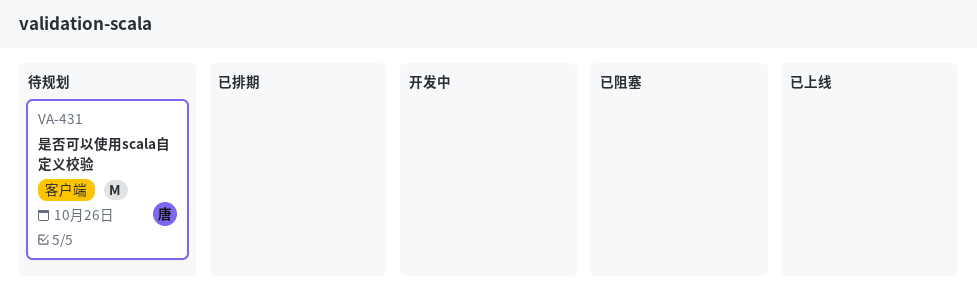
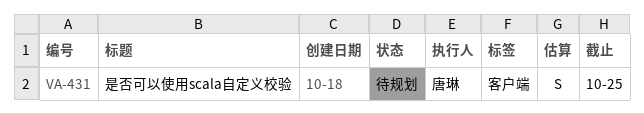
VA-431, estimate: M -> S
VA-431, due: Oct 26 -> Oct 25

